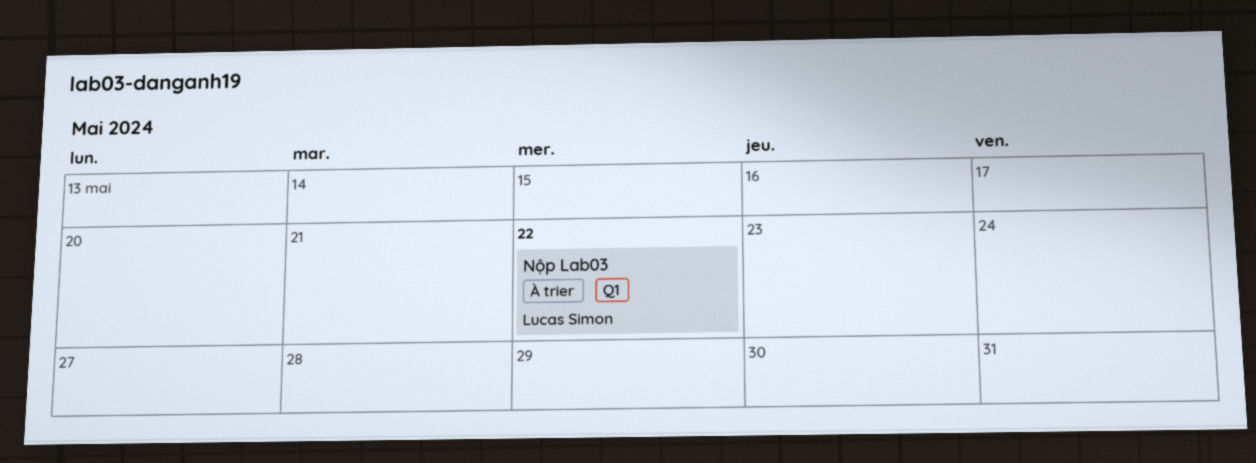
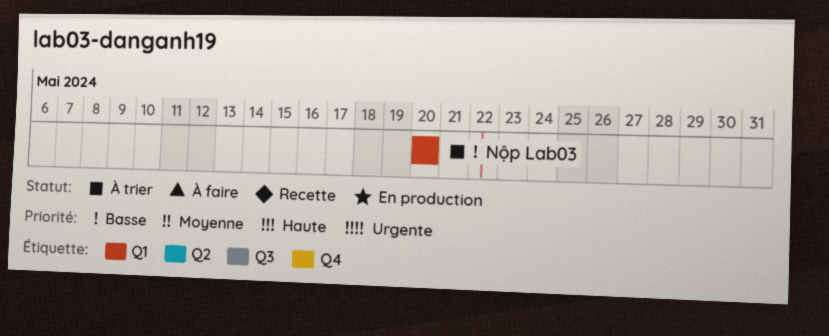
Nộp Lab03, due: May 22 -> May 20

